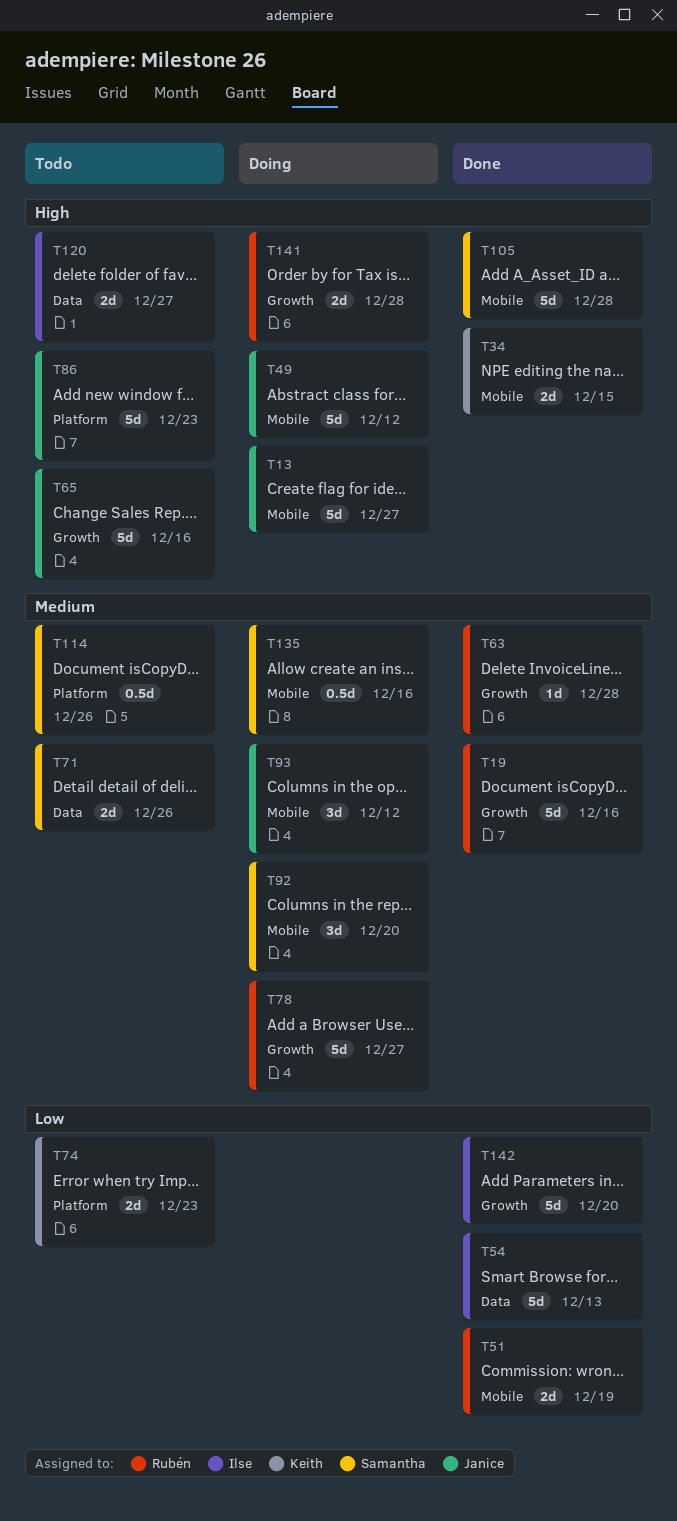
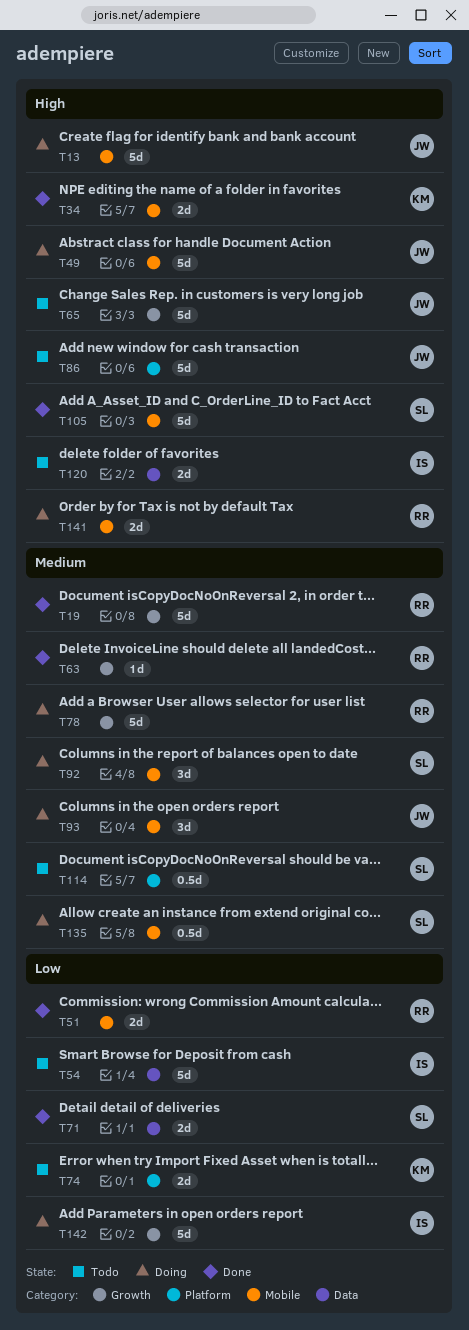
T54, status: Done -> Todo
T71, status: Todo -> Done
T71, priority: Medium -> Low
T141, label: Growth -> Mobile
T142, status: Done -> Doing

